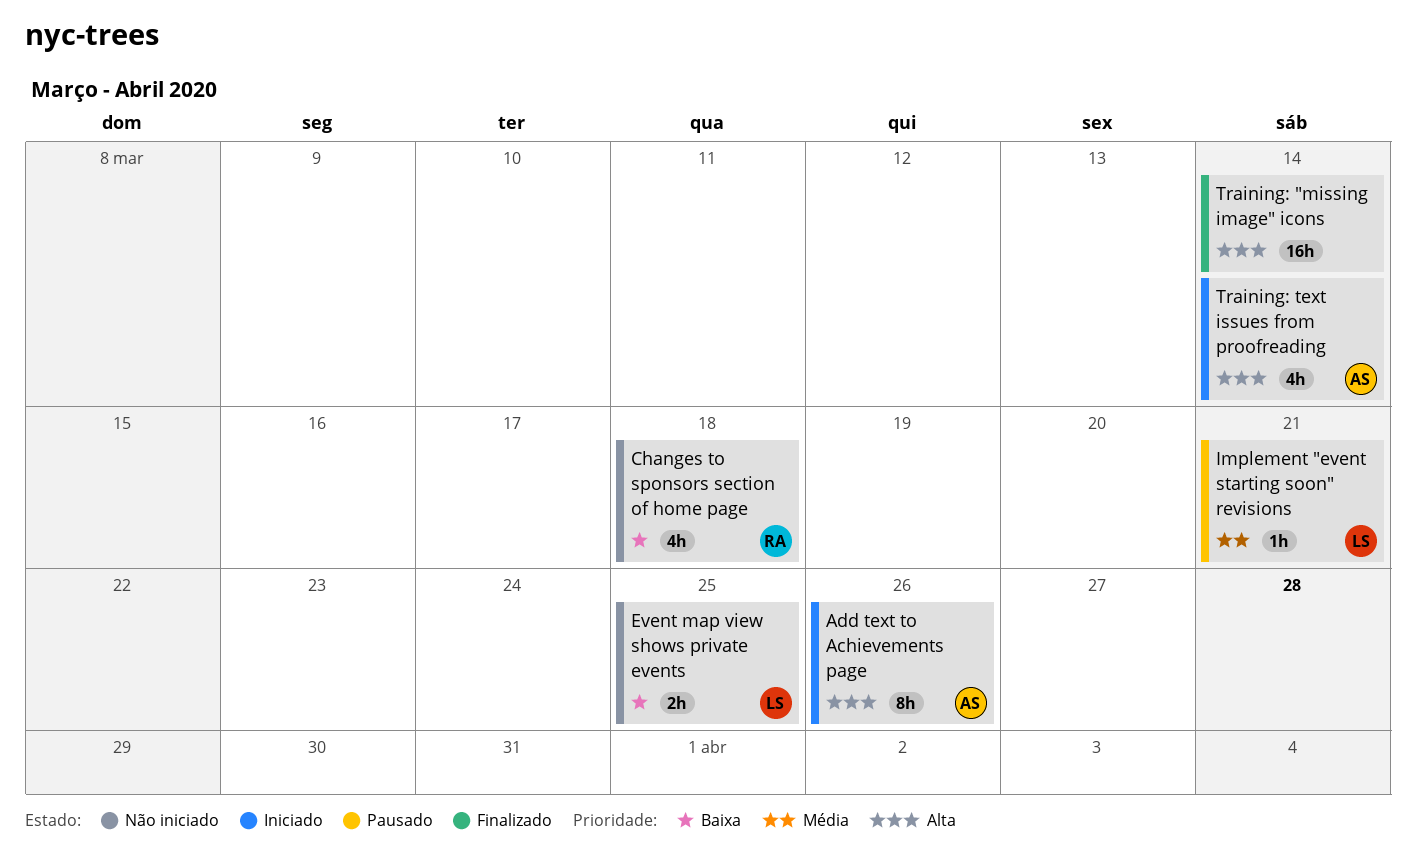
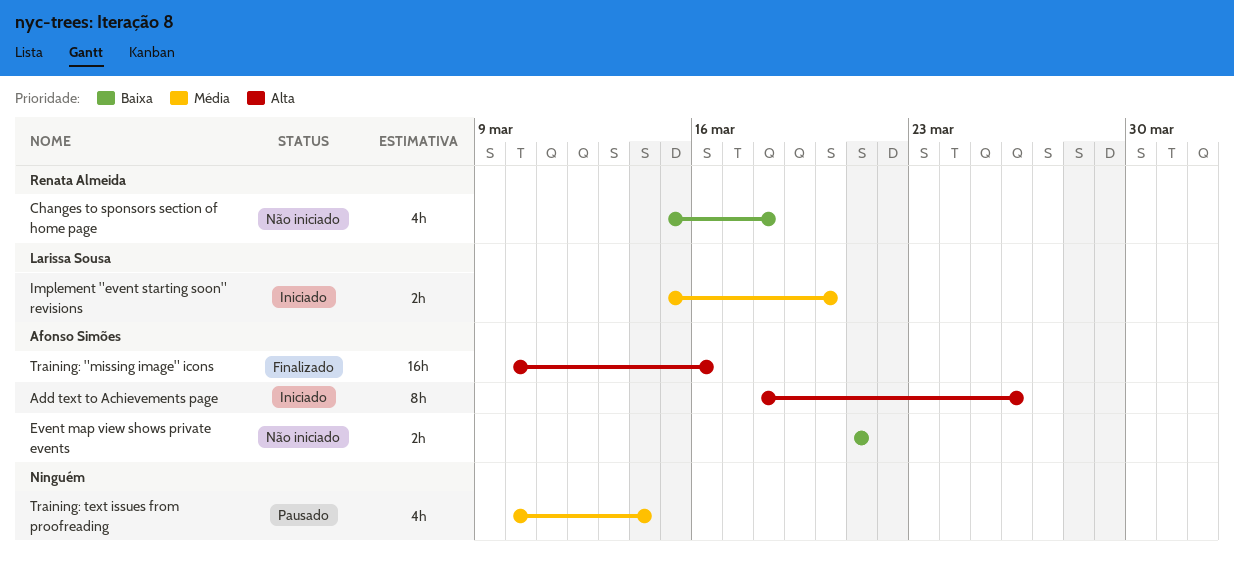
Event map view shows private events, owner: Larissa Sousa -> Afonso Simões
Event map view shows private events, due: Mar 25 -> Mar 21
Implement "event starting soon" revisions, status: Pausado -> Iniciado
Implement "event starting soon" revisions, estimate: 1h -> 2h
Implement "event starting soon" revisions, due: Mar 21 -> Mar 20
Training: "missing image" icons, owner: none -> Afonso Simões
Training: "missing image" icons, due: Mar 14 -> Mar 16
Training: text issues from proofreading, status: Iniciado -> Pausado
Training: text issues from proofreading, owner: Afonso Simões -> none
Training: text issues from proofreading, priority: Alta -> Média

